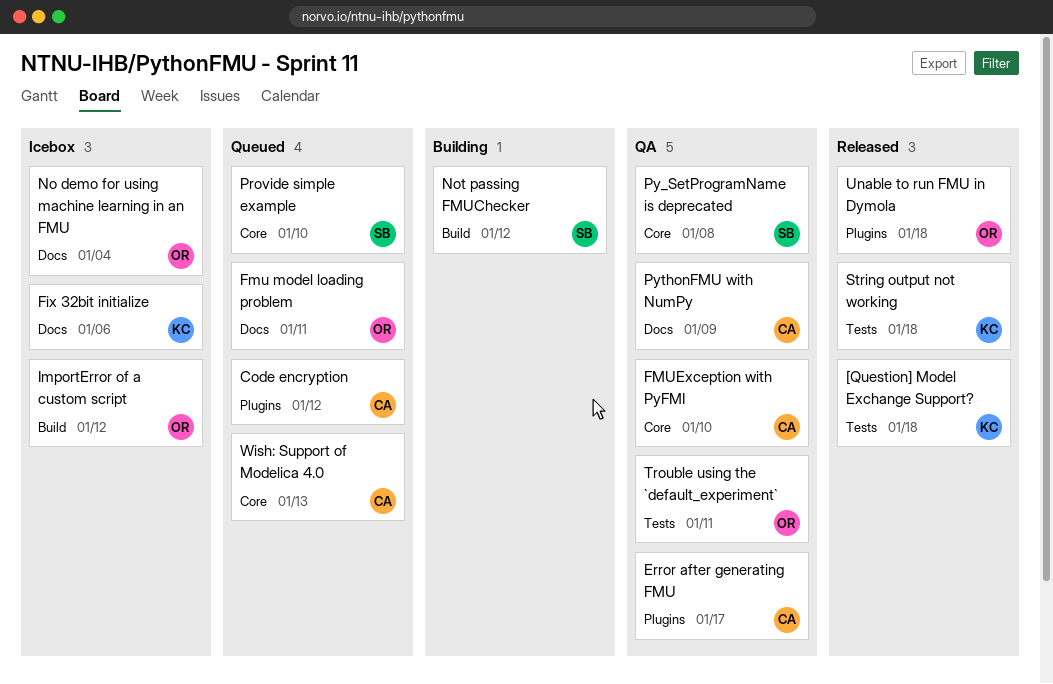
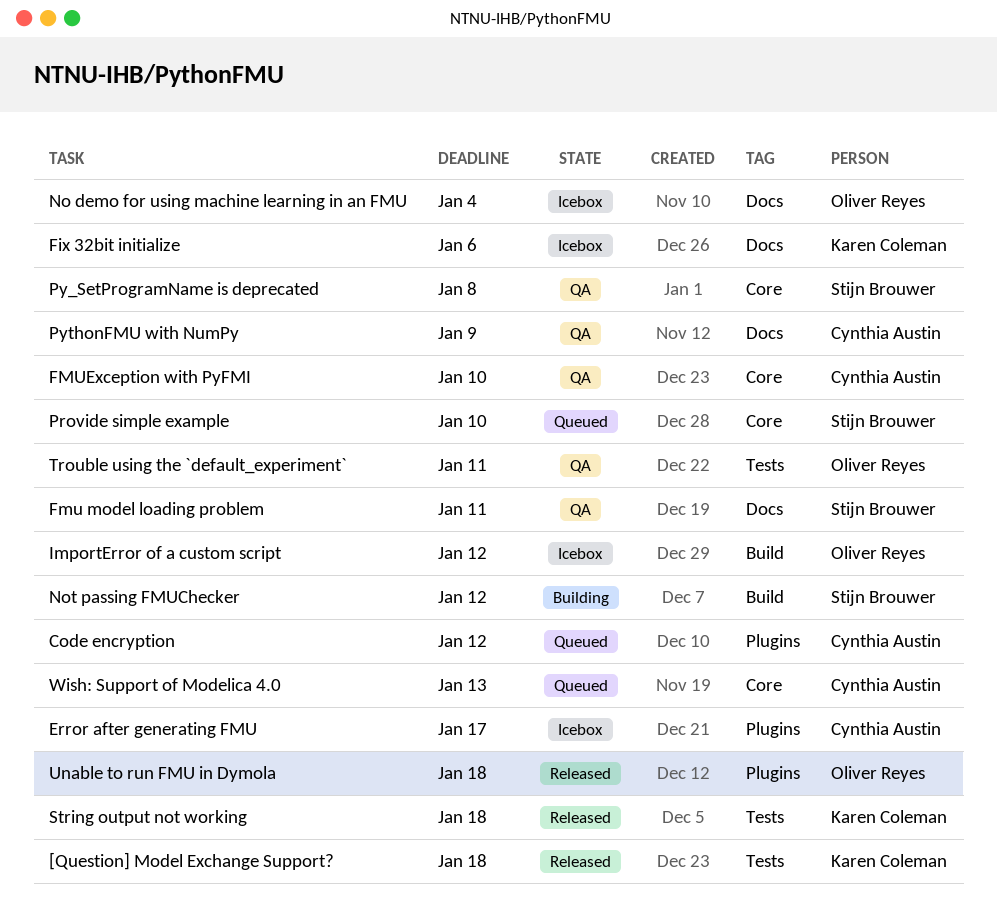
Error after generating FMU, status: QA -> Icebox
Fmu model loading problem, status: Queued -> QA
Fmu model loading problem, owner: Oliver Reyes -> Stijn Brouwer

